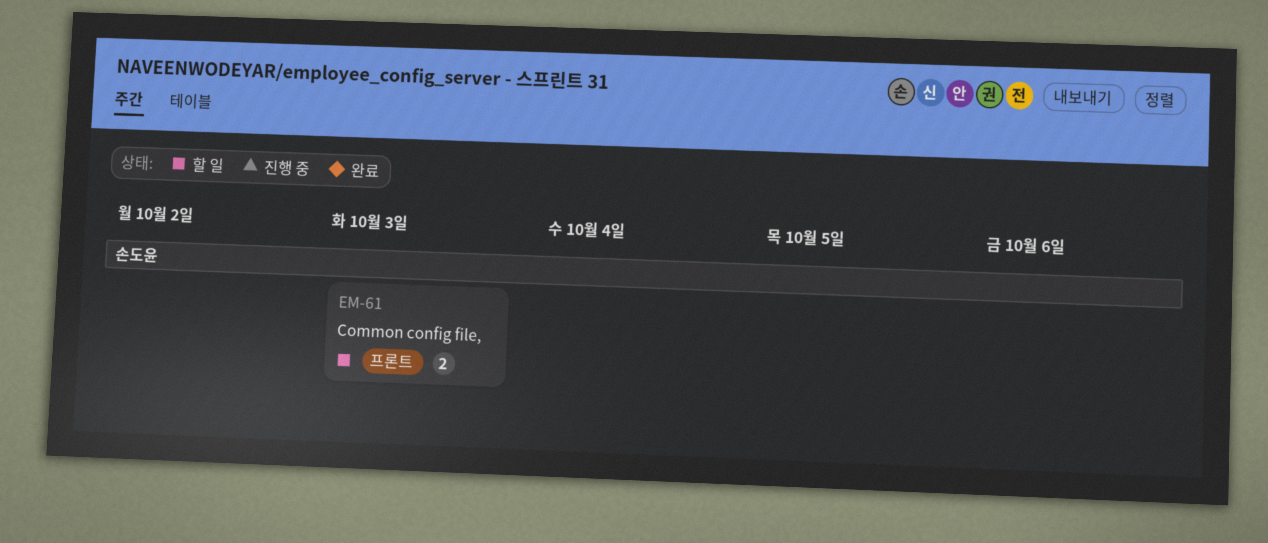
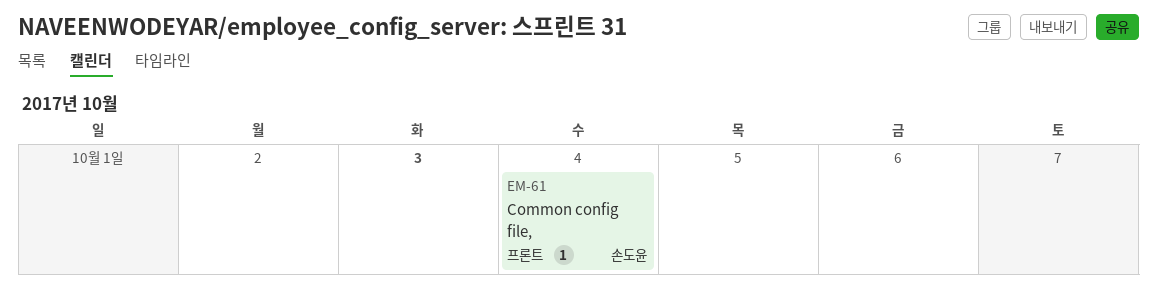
EM-61, estimate: 2 -> 1
EM-61, due: Oct 3 -> Oct 4

